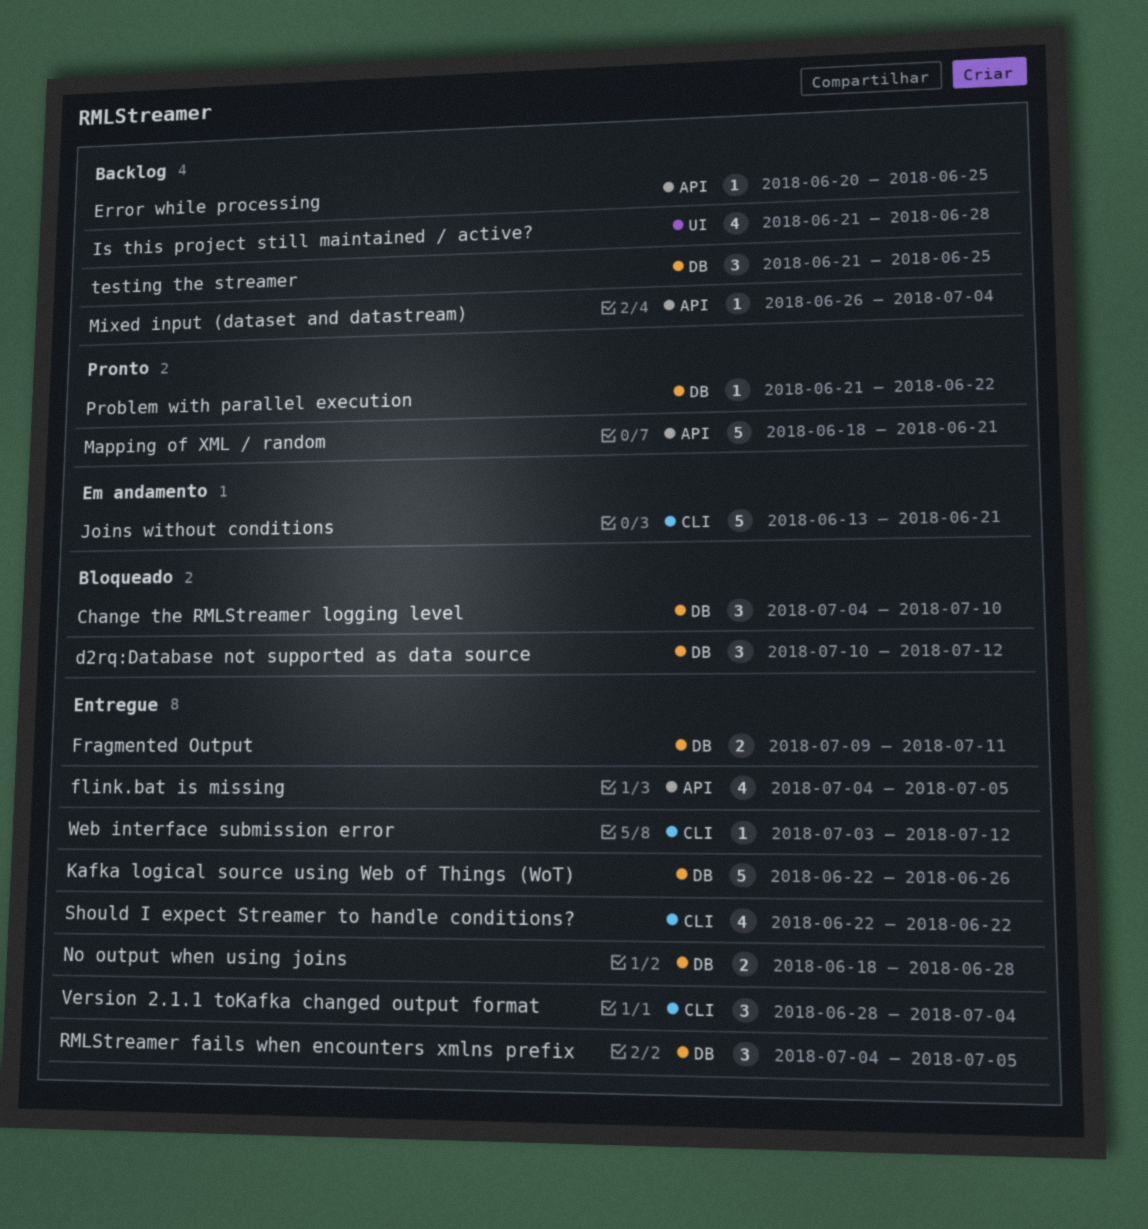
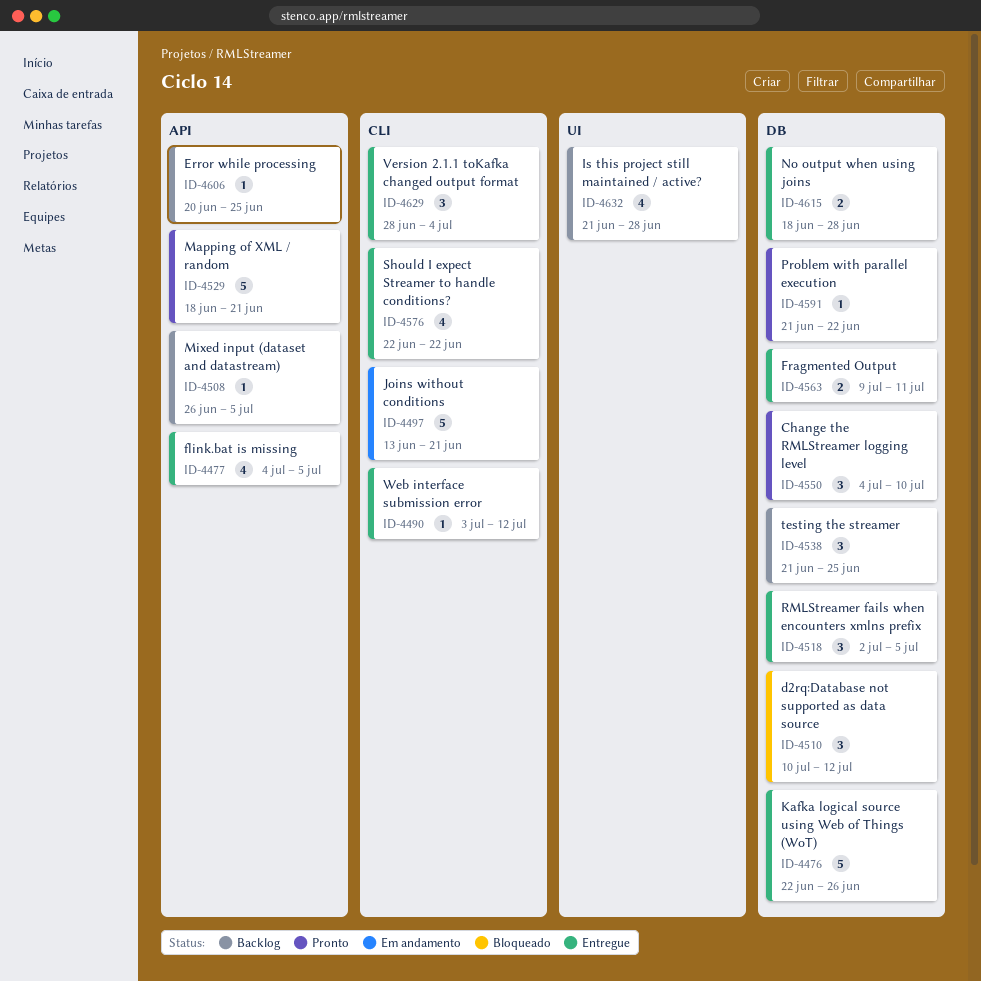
Change the RMLStreamer logging level, status: Bloqueado -> Pronto
Mixed input (dataset and datastream), due: Jul 4 -> Jul 5
RMLStreamer fails when encounters xmlns prefix, start: Jul 4 -> Jul 2

